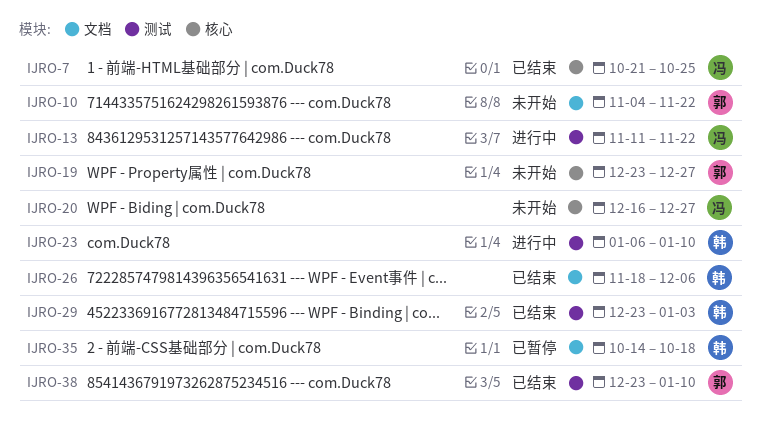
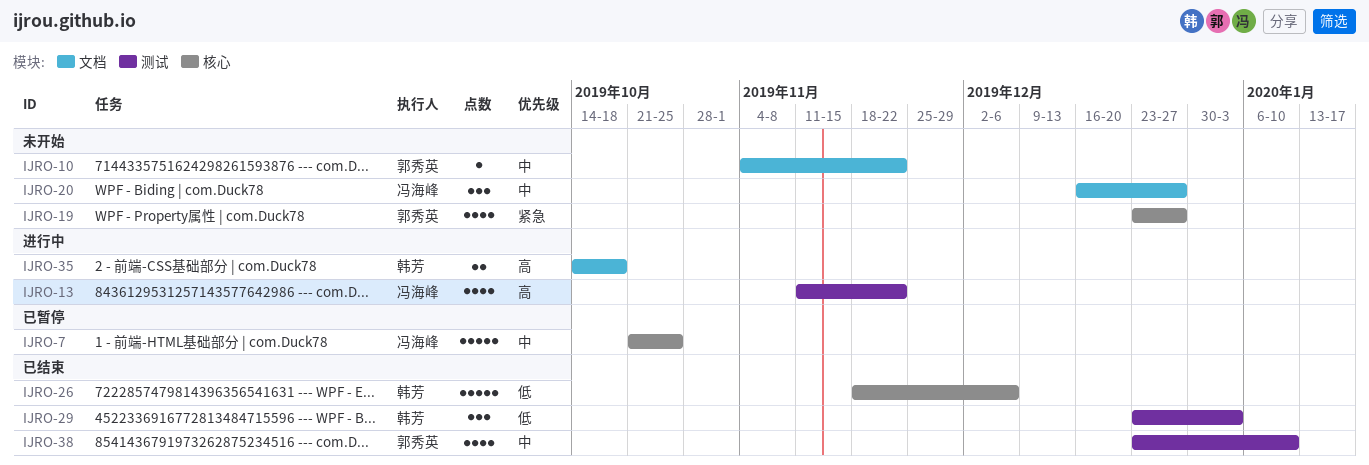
IJRO-7, status: 已结束 -> 已暂停
IJRO-20, label: 核心 -> 文档
IJRO-23: present -> none
IJRO-26, label: 文档 -> 核心
IJRO-35, status: 已暂停 -> 进行中

